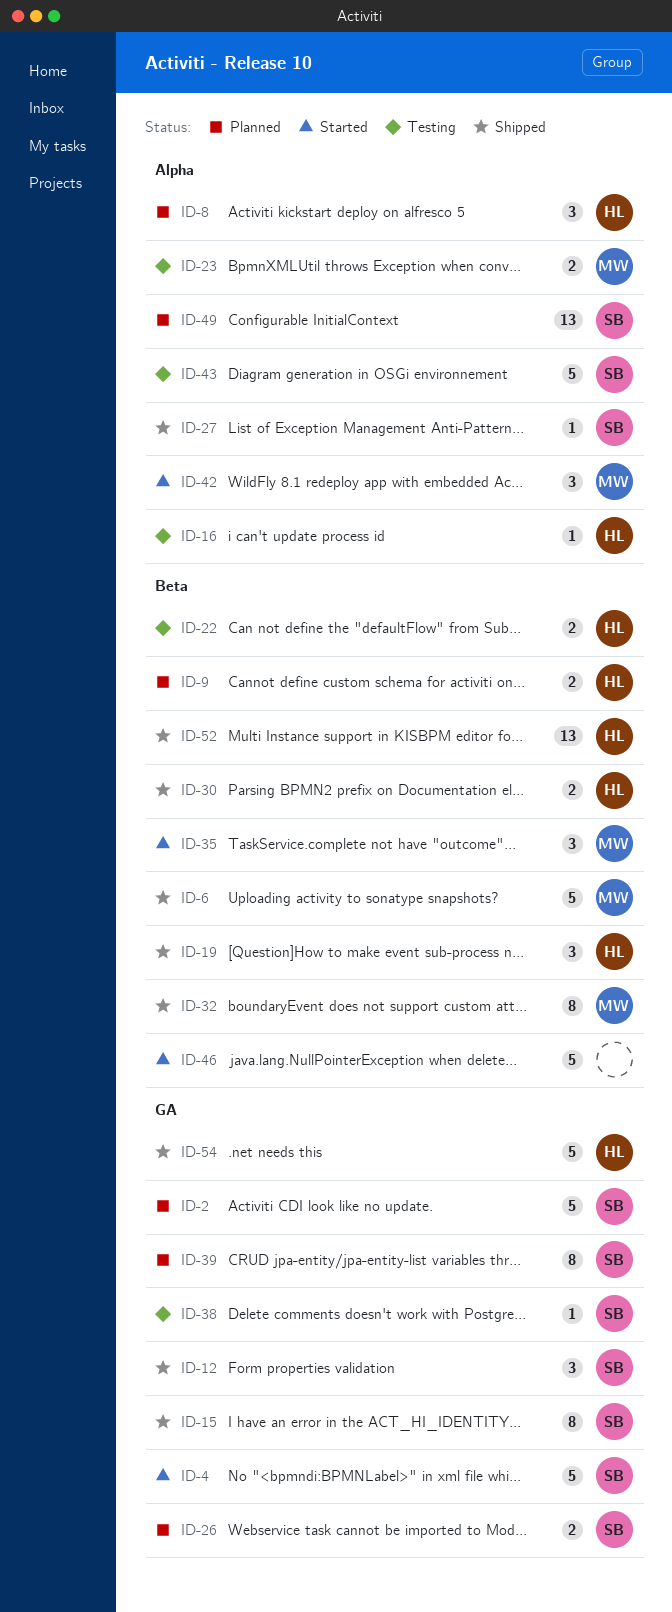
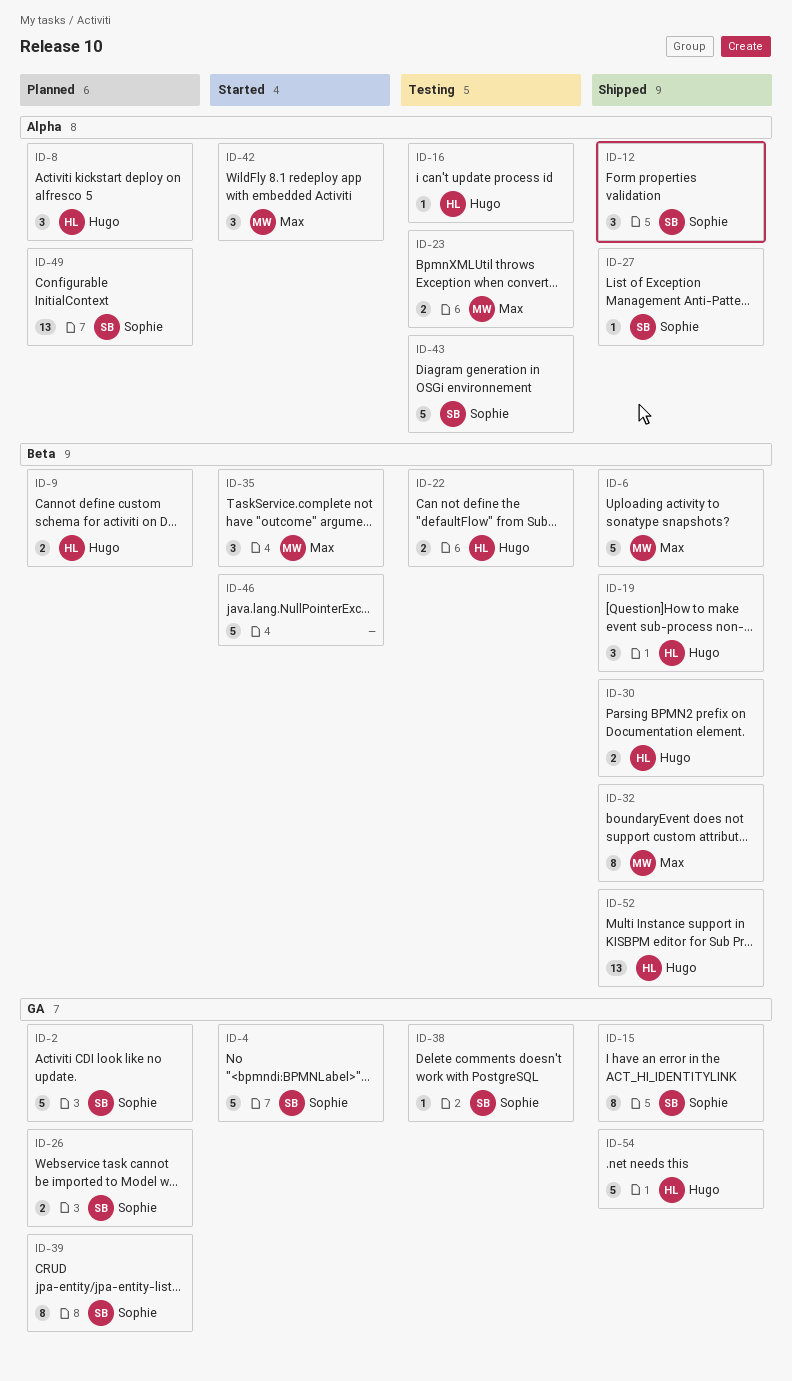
ID-12, label: GA -> Alpha

